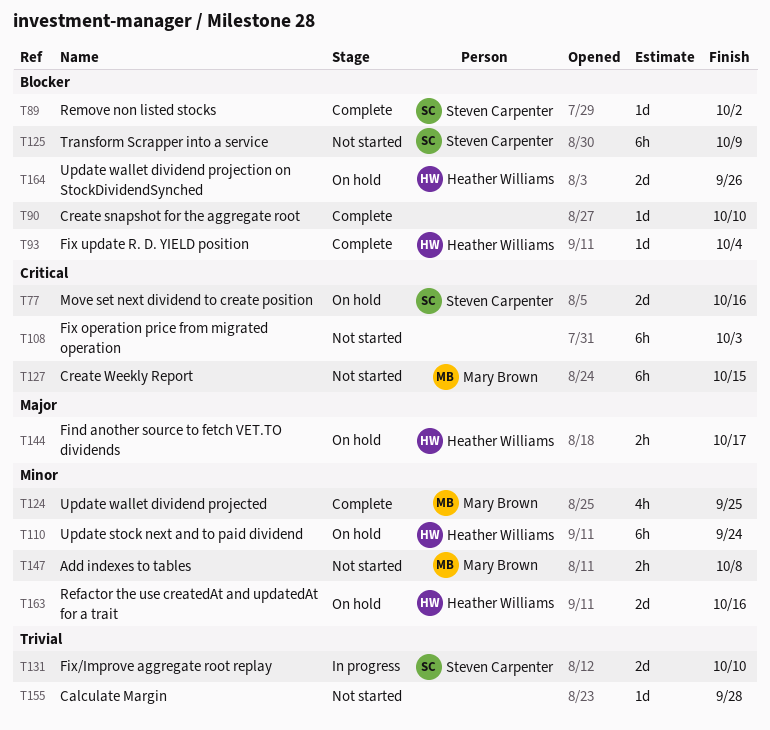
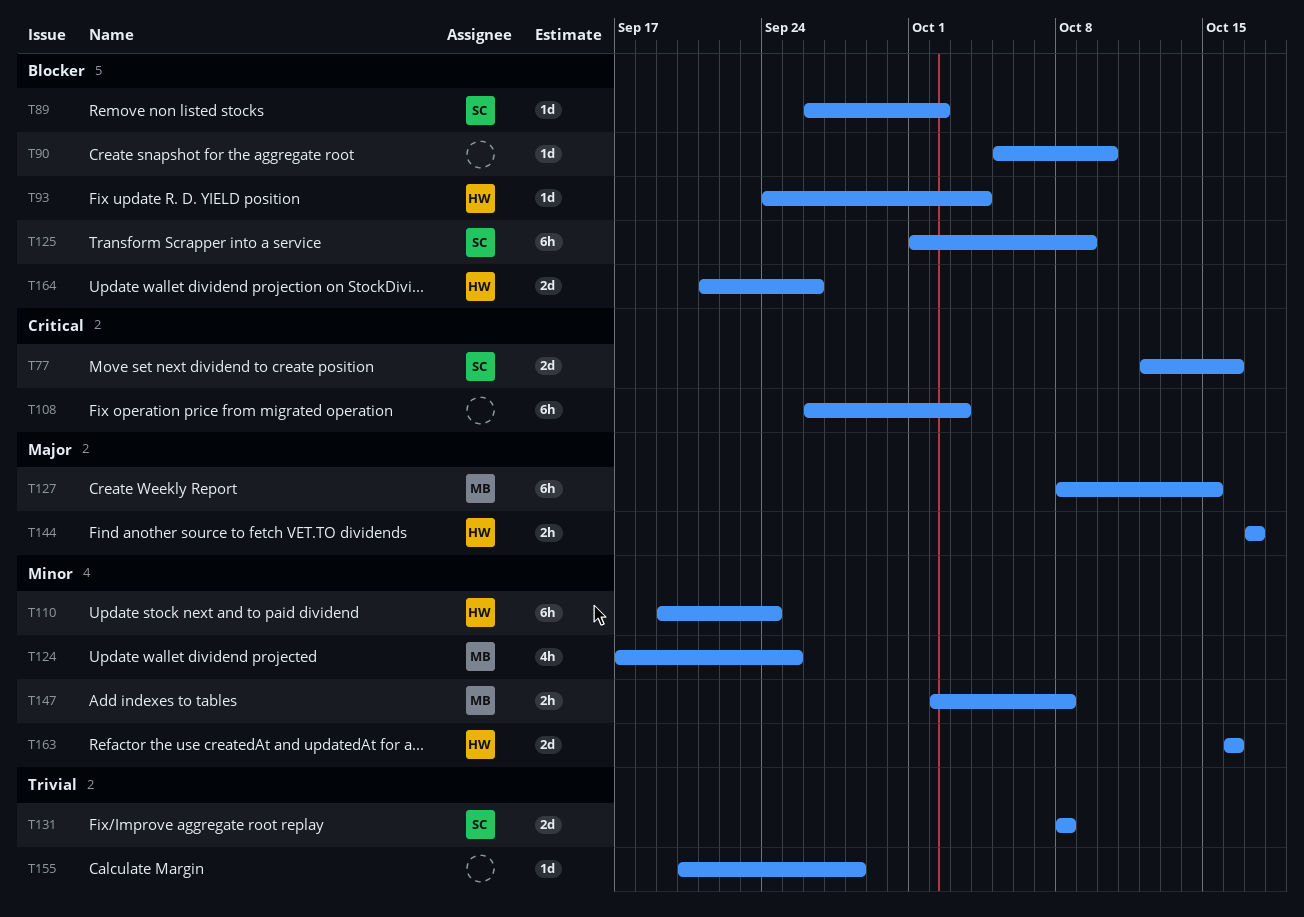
T127, priority: Critical -> Major
T131, due: Oct 10 -> Oct 8

